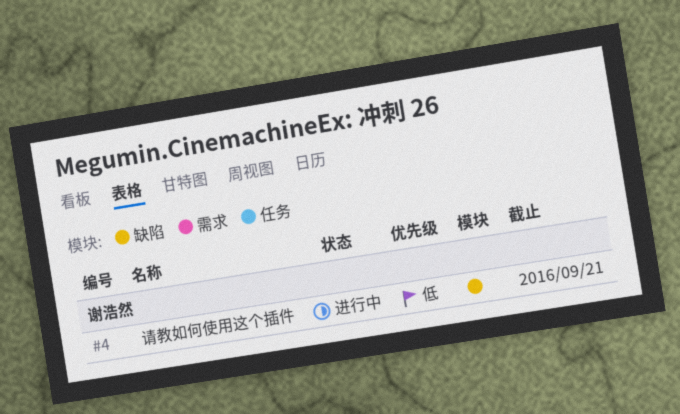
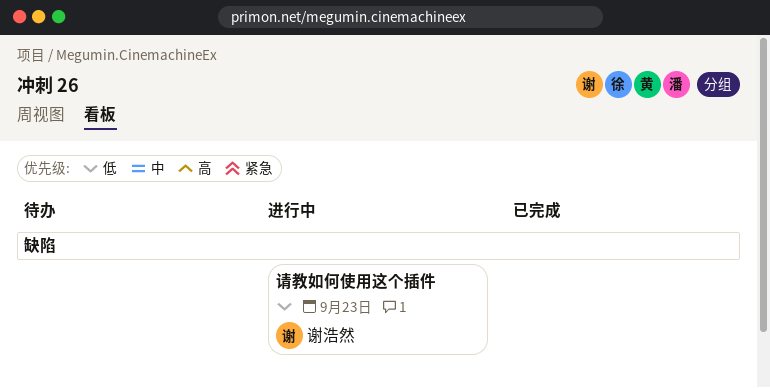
请教如何使用这个插件, due: Sep 21 -> Sep 23

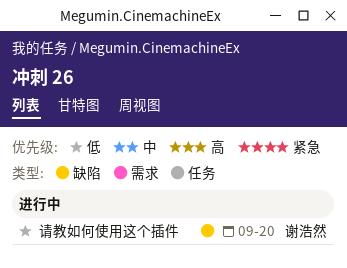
请教如何使用这个插件, due: Sep 23 -> Sep 20

